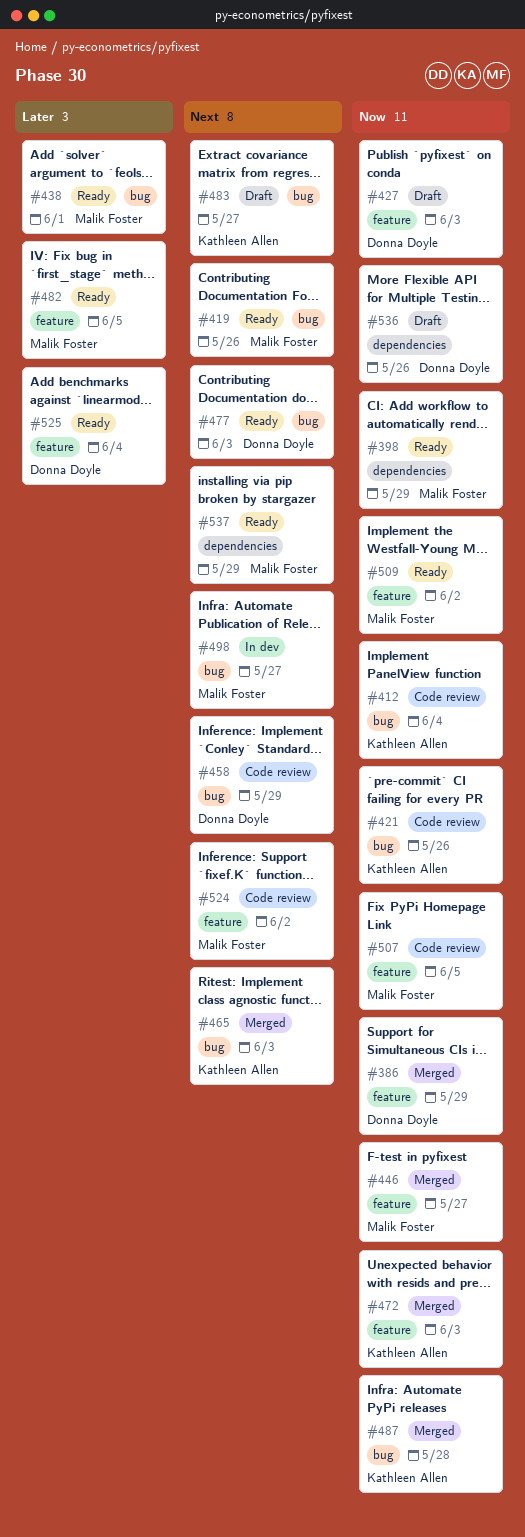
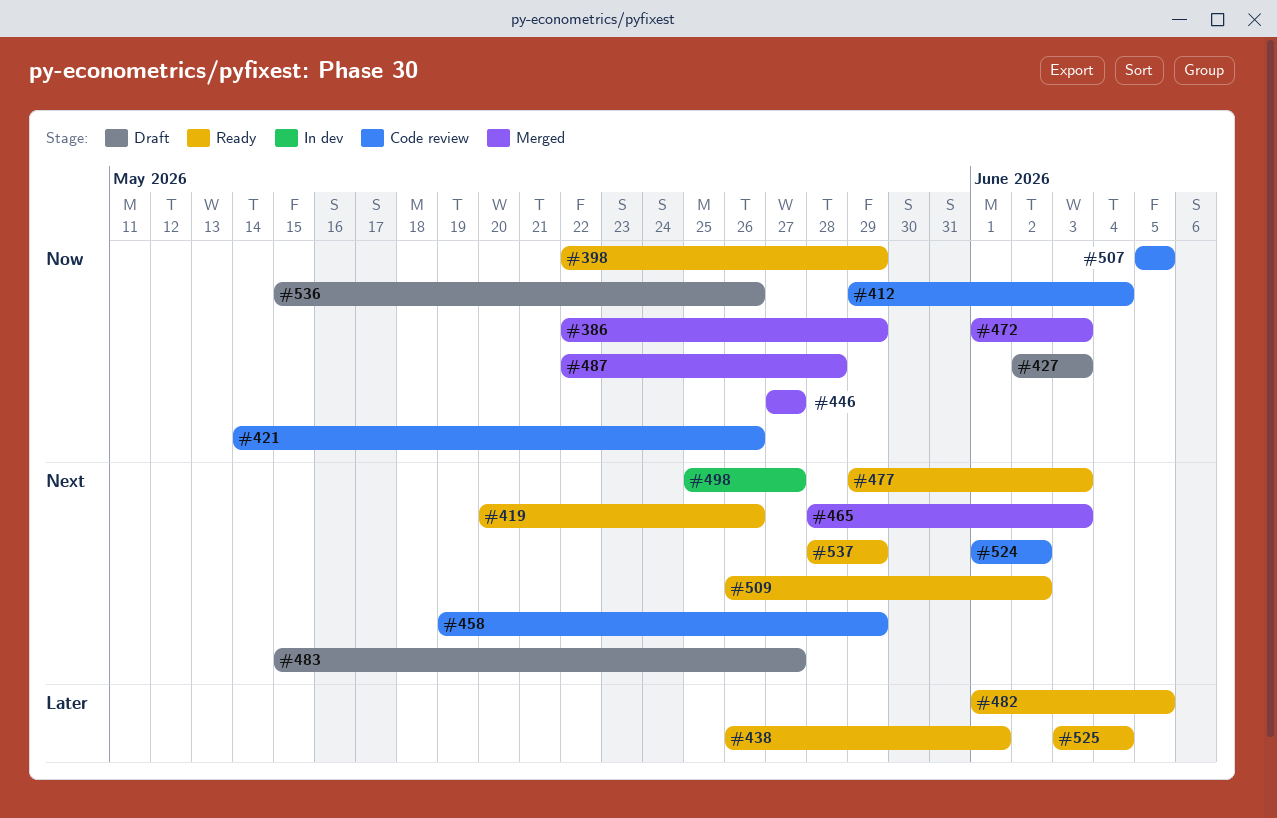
#509, priority: Now -> Next

